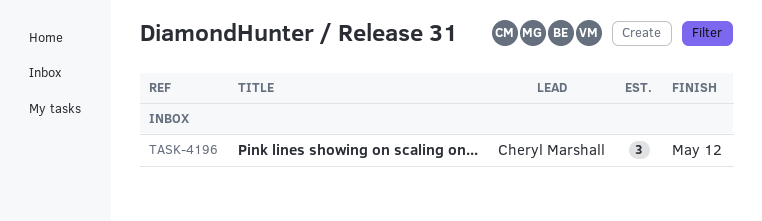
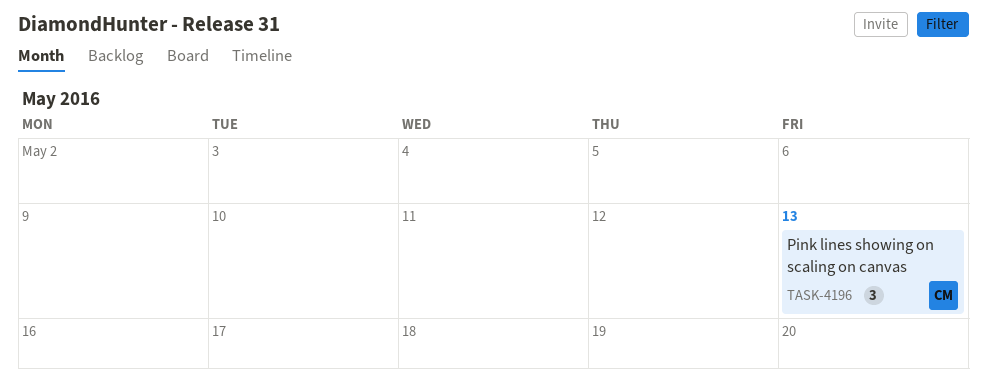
TASK-4196, due: May 12 -> May 13

